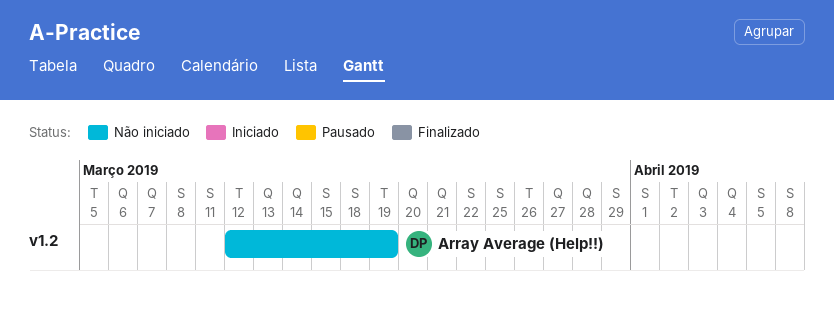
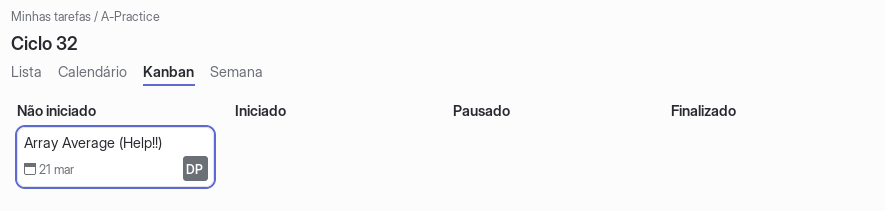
Array Average (Help!!), due: Mar 19 -> Mar 21

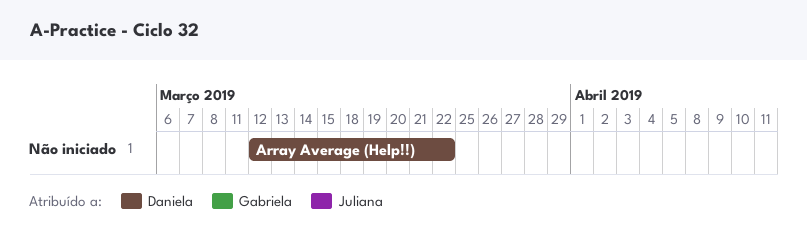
Array Average (Help!!), due: Mar 21 -> Mar 22

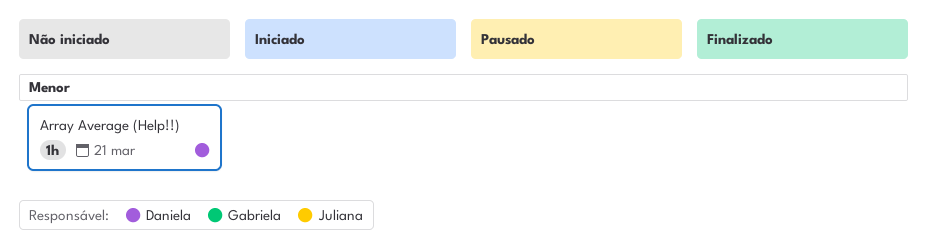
Array Average (Help!!), due: Mar 22 -> Mar 21

